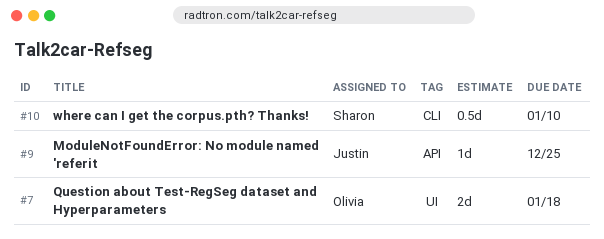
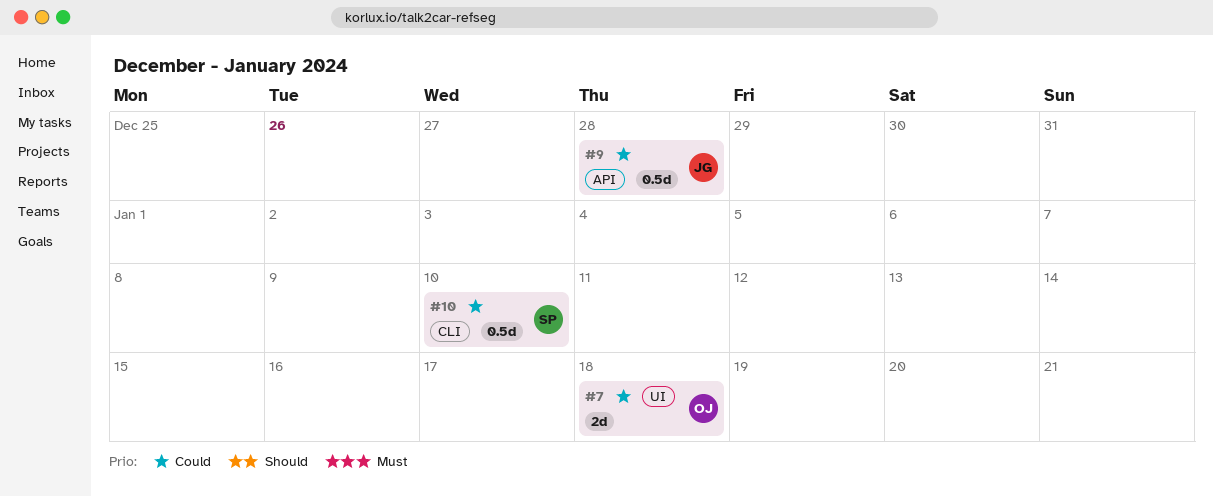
#9, estimate: 1d -> 0.5d
#9, due: Dec 25 -> Dec 28

